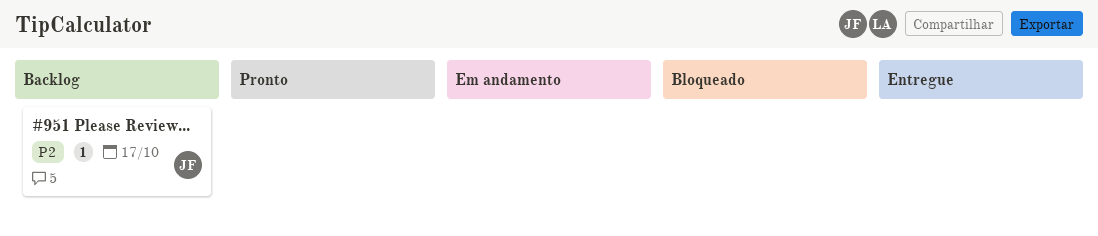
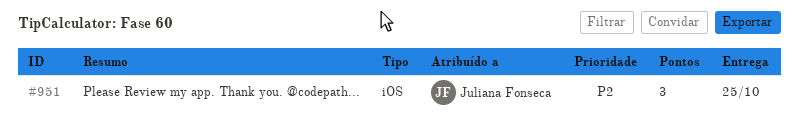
#951, estimate: 1 -> 3
#951, due: Oct 17 -> Oct 25

